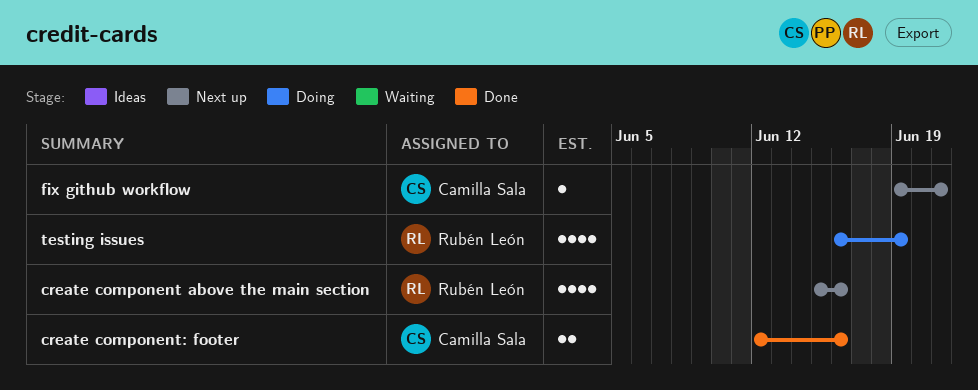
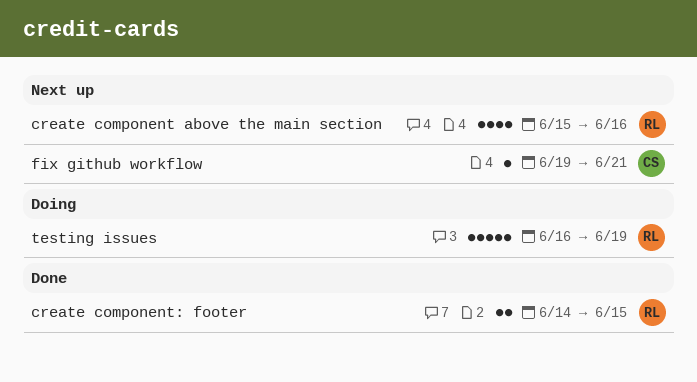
create component: footer, owner: Camilla Sala -> Rubén León
create component: footer, start: Jun 12 -> Jun 14
create component: footer, due: Jun 16 -> Jun 15
testing issues, estimate: 4 -> 5

